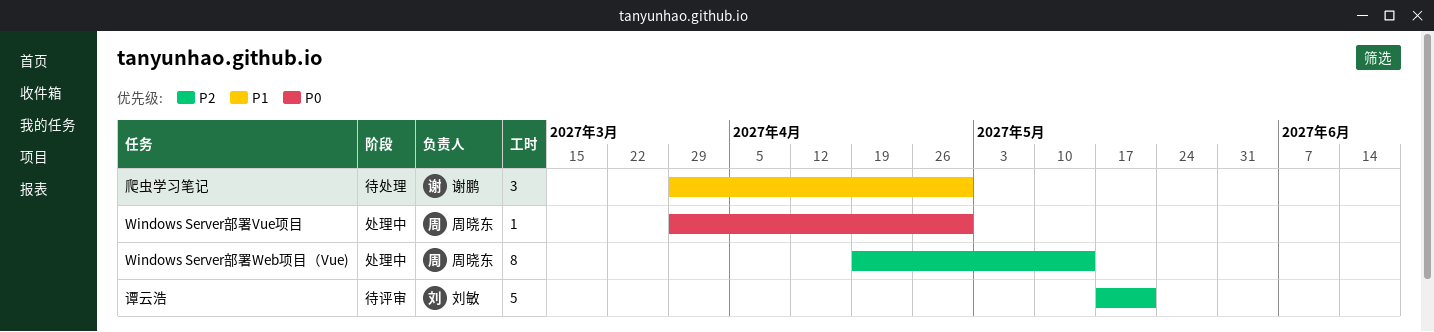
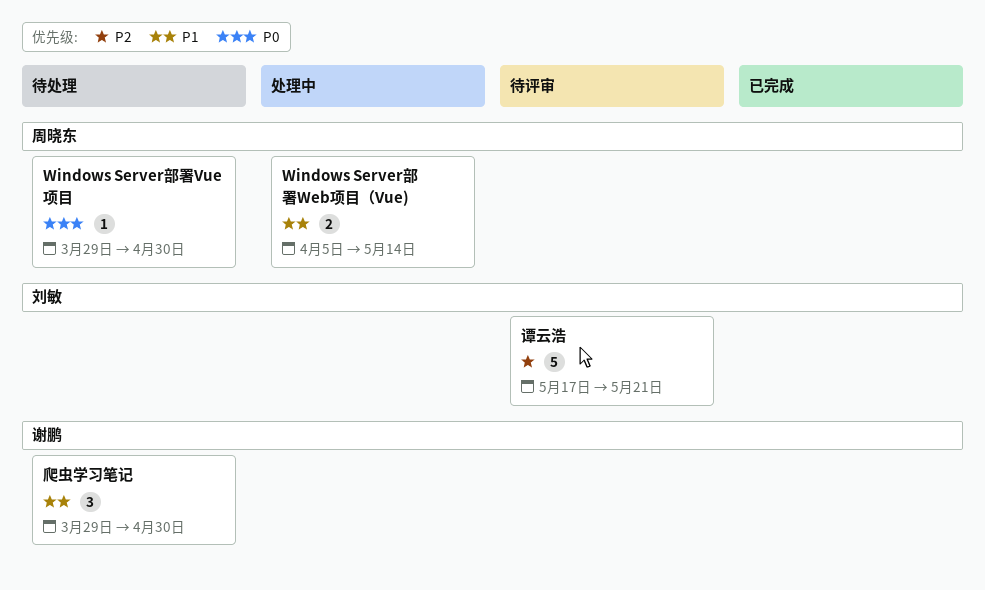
Windows Server部署Vue项目, status: 处理中 -> 待处理
Windows Server部署Web项目（Vue), priority: P2 -> P1
Windows Server部署Web项目（Vue), estimate: 8 -> 2
Windows Server部署Web项目（Vue), start: Apr 19 -> Apr 5

